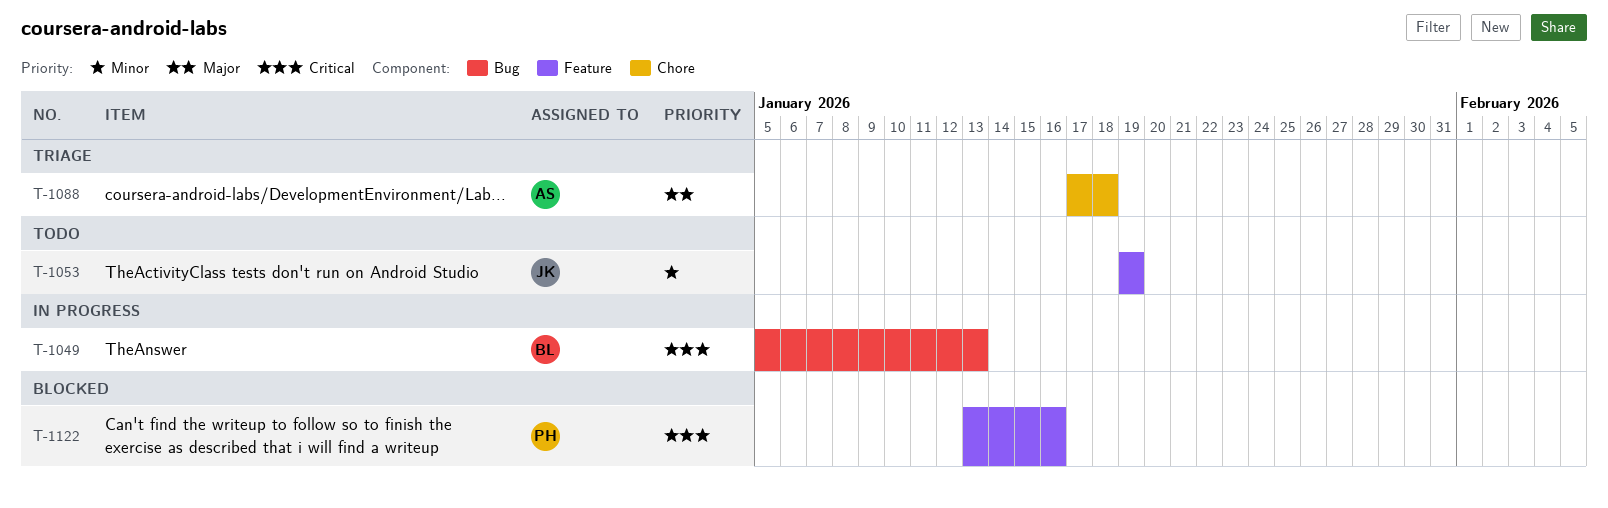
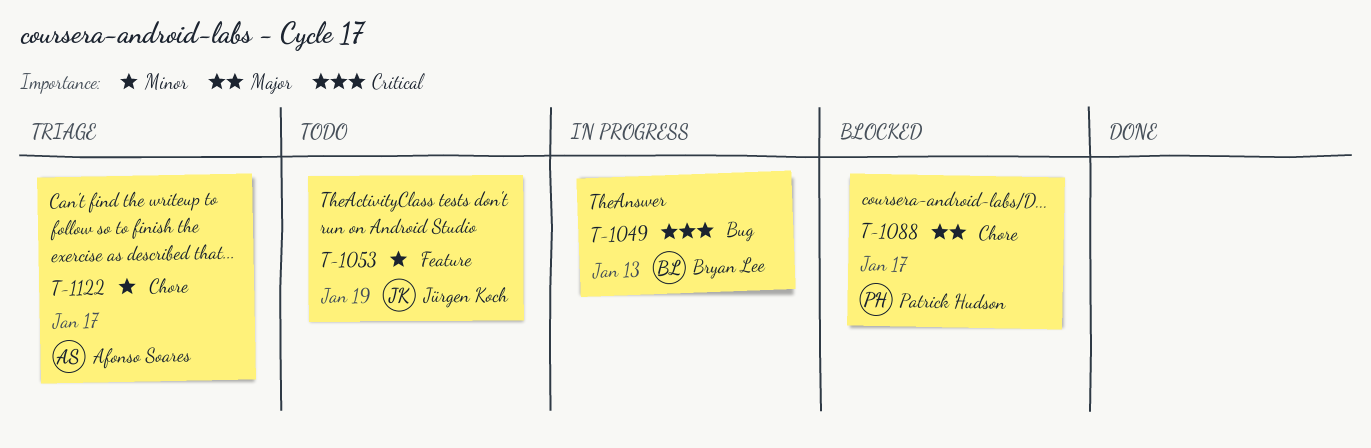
T-1088, status: Triage -> Blocked
T-1088, owner: Afonso Soares -> Patrick Hudson
T-1088, due: Jan 18 -> Jan 17
T-1122, status: Blocked -> Triage
T-1122, owner: Patrick Hudson -> Afonso Soares
T-1122, priority: Critical -> Minor
T-1122, label: Feature -> Chore
T-1122, due: Jan 16 -> Jan 17

